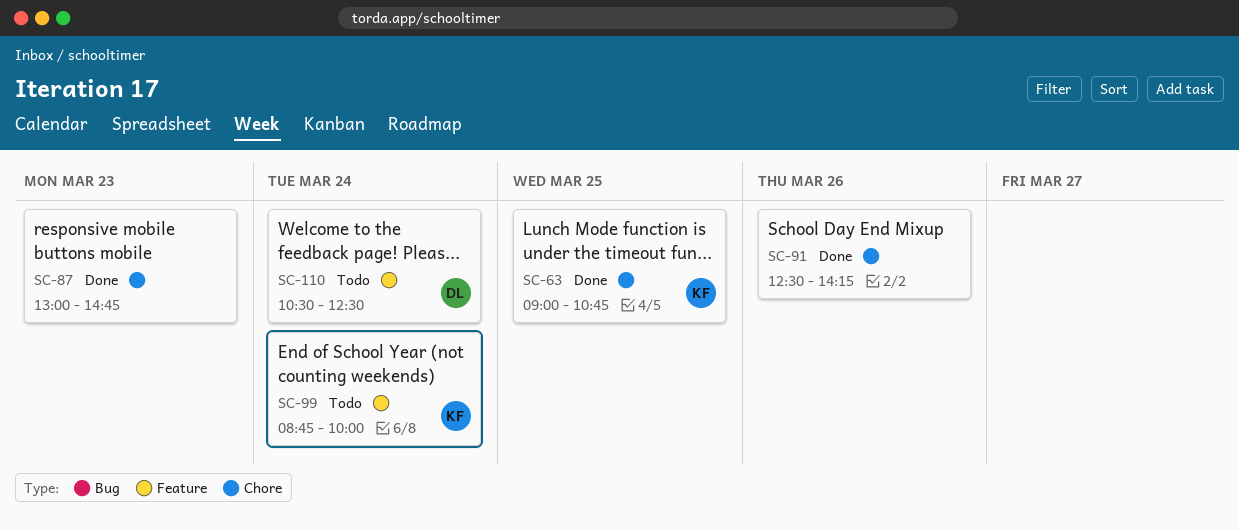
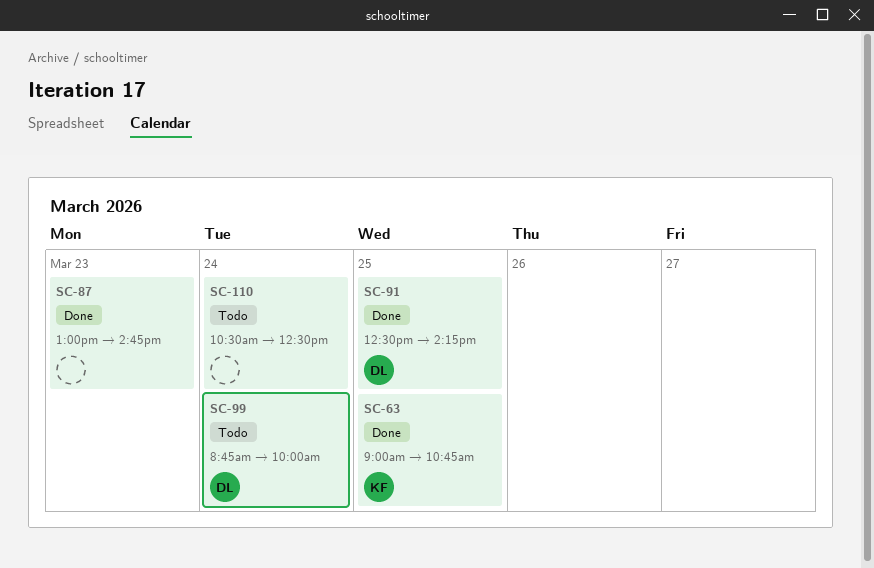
SC-91, owner: none -> DL
SC-91, day: Mar 26 -> Mar 25
SC-99, owner: KF -> DL
SC-110, owner: DL -> none

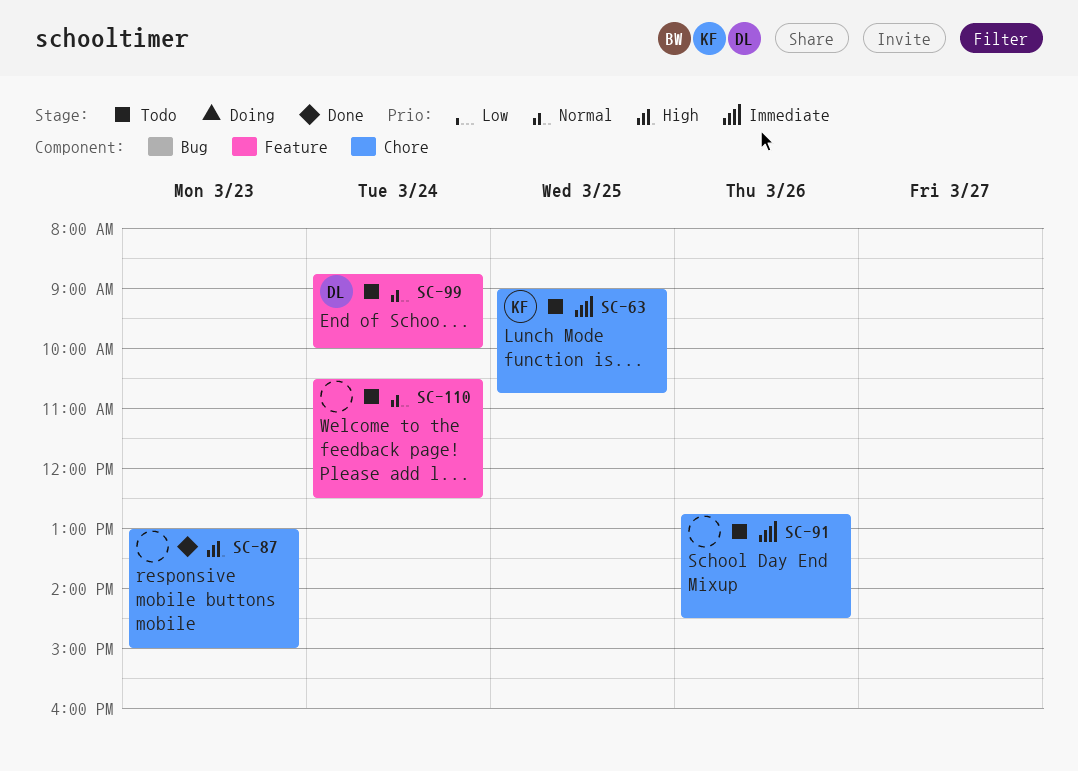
SC-63, status: Done -> Todo
SC-87, ends: 14:45 -> 15:00
SC-91, status: Done -> Todo
SC-91, owner: DL -> none
SC-91, day: Mar 25 -> Mar 26
SC-91, begins: 12:30 -> 12:45
SC-91, ends: 14:15 -> 14:30

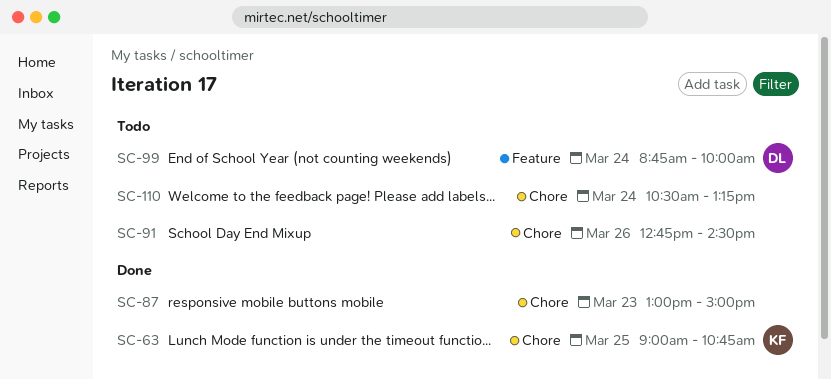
SC-63, status: Todo -> Done
SC-110, label: Feature -> Chore
SC-110, ends: 12:30 -> 13:15

